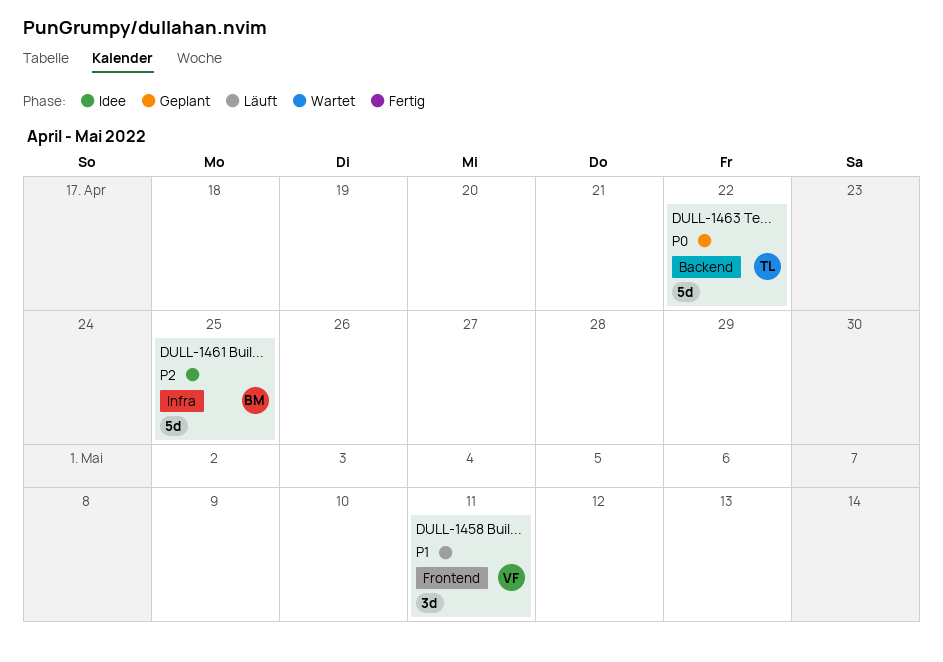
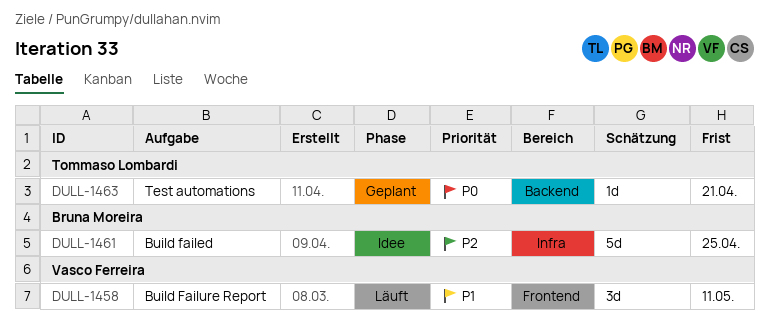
DULL-1463, estimate: 5d -> 1d
DULL-1463, due: Apr 22 -> Apr 21

